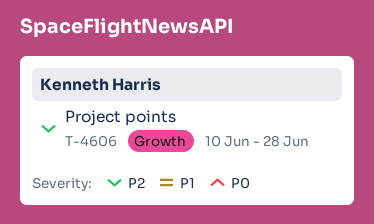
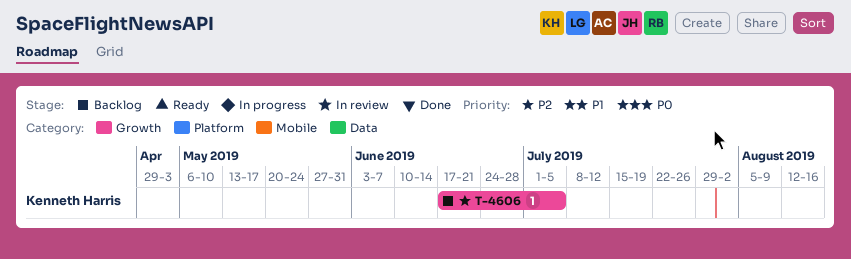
T-4606, start: Jun 10 -> Jun 17
T-4606, due: Jun 28 -> Jul 5

